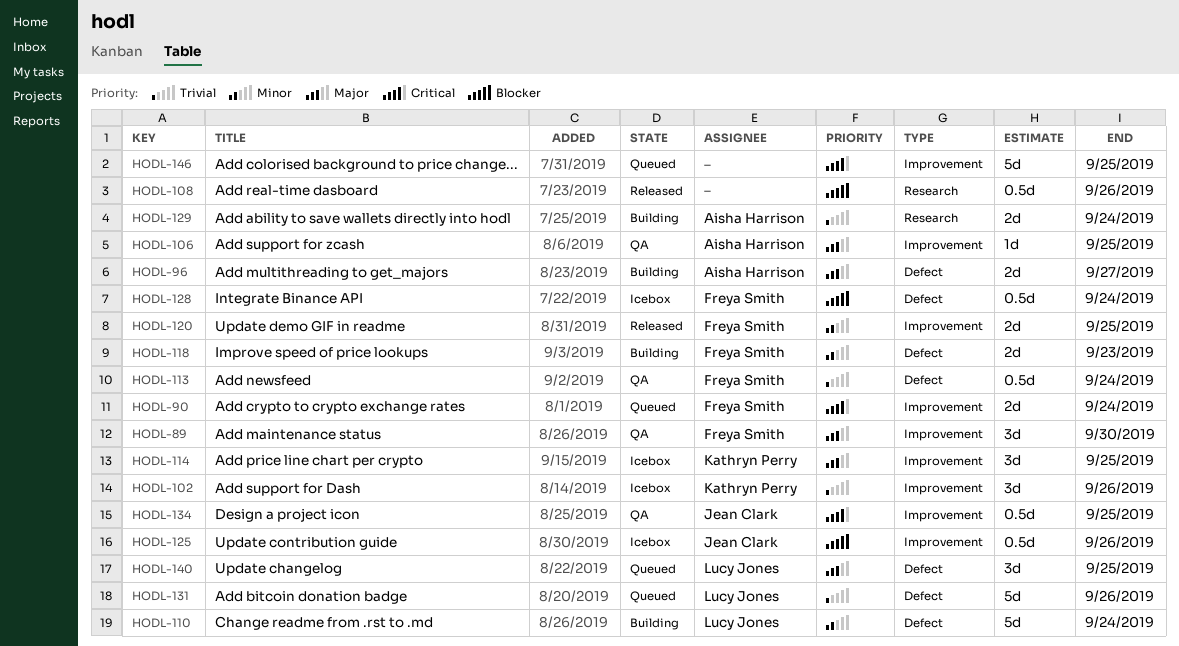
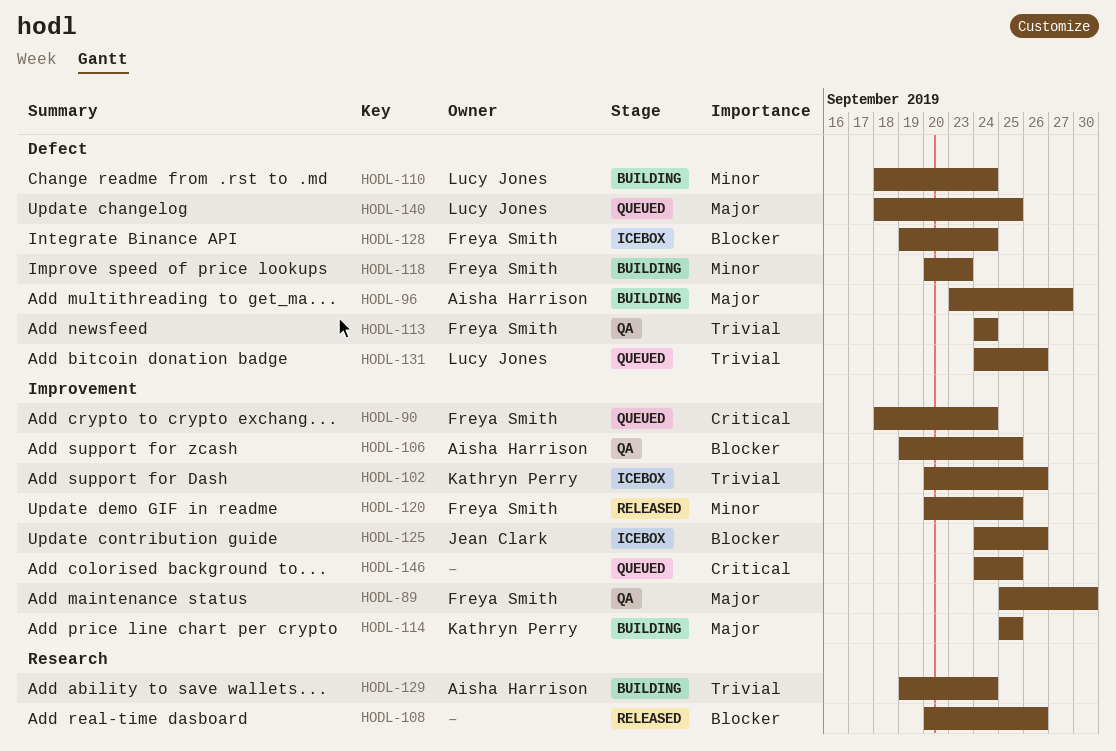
HODL-106, priority: Major -> Blocker
HODL-114, status: Icebox -> Building
HODL-134: present -> none

